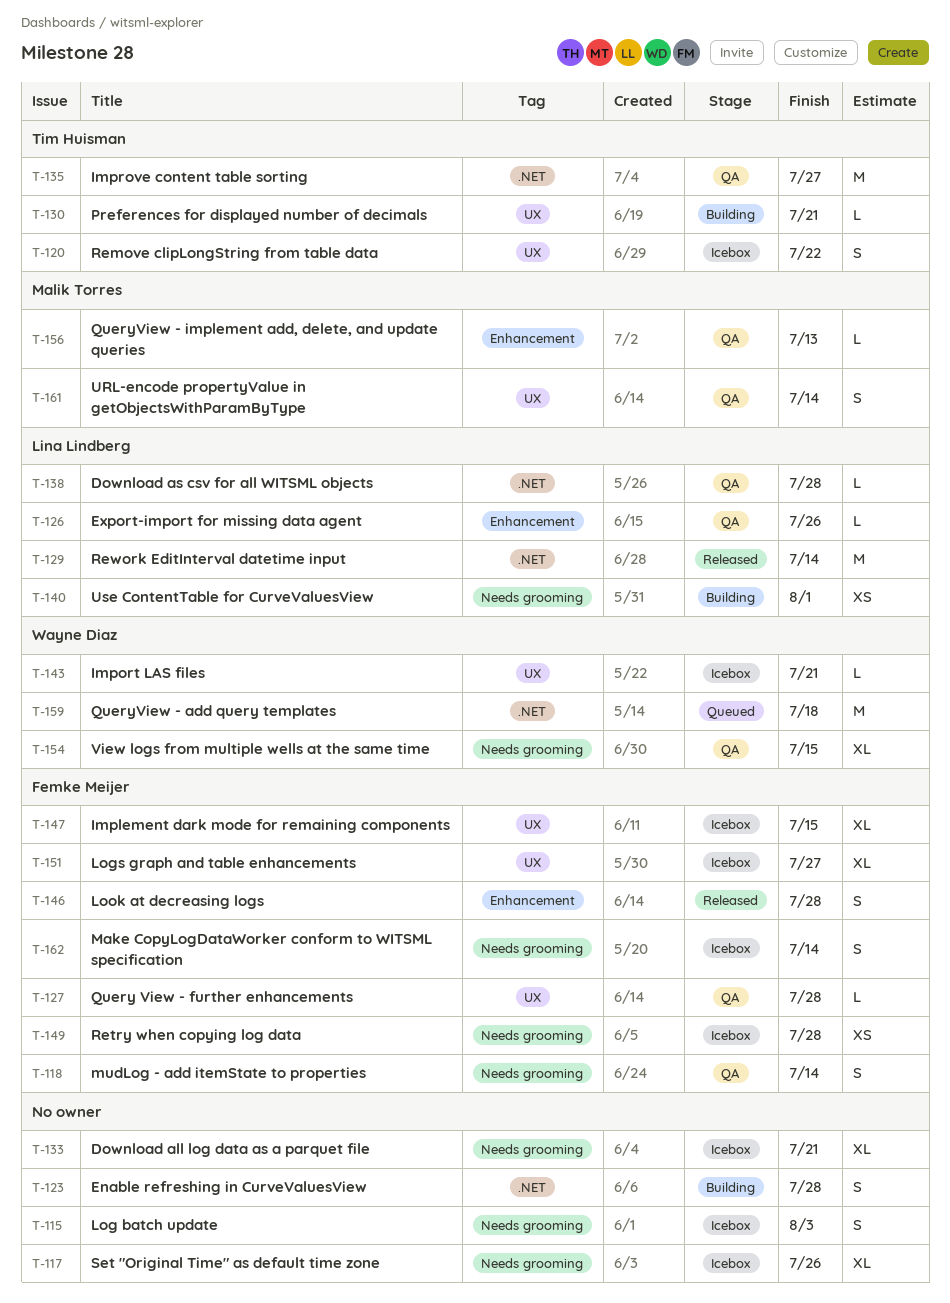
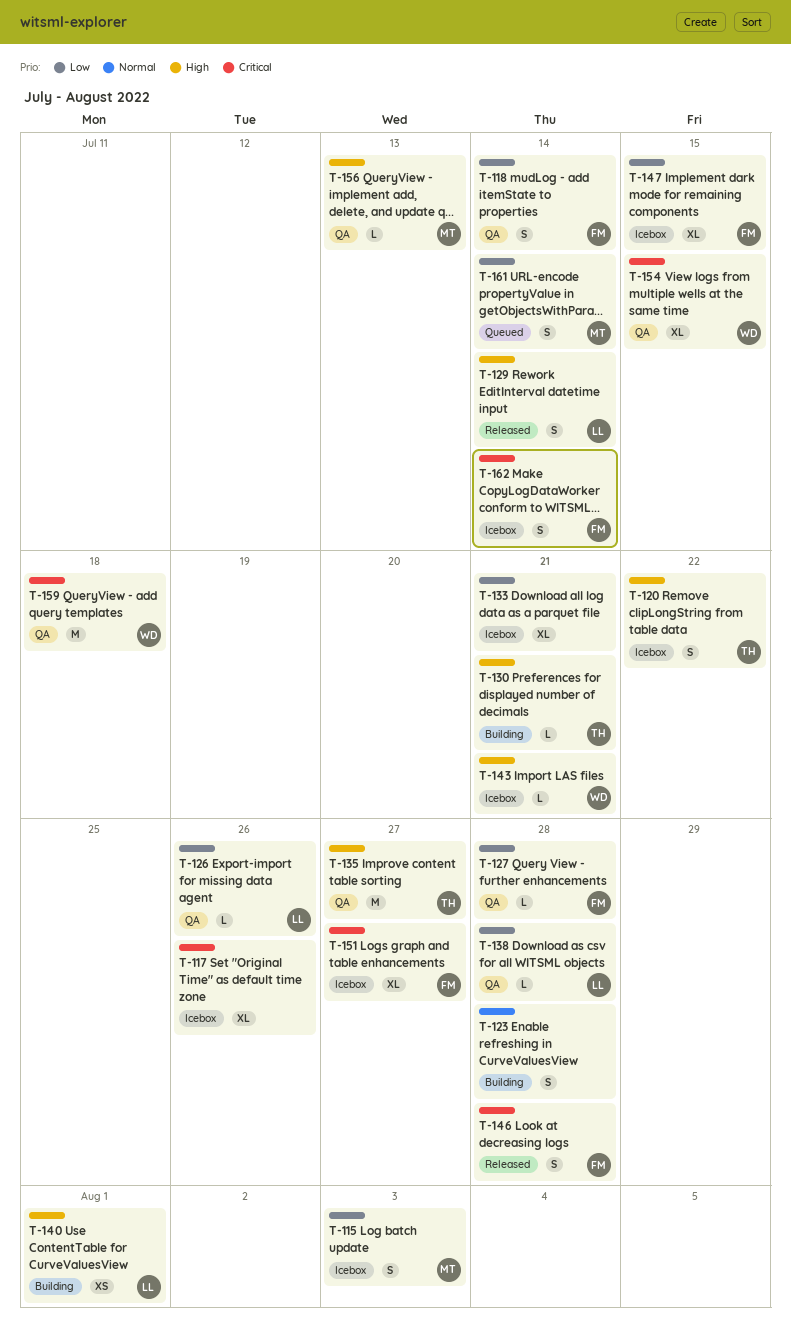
T-115, owner: none -> Malik Torres
T-129, estimate: M -> S
T-149: present -> none
T-159, status: Queued -> QA
T-161, status: QA -> Queued

